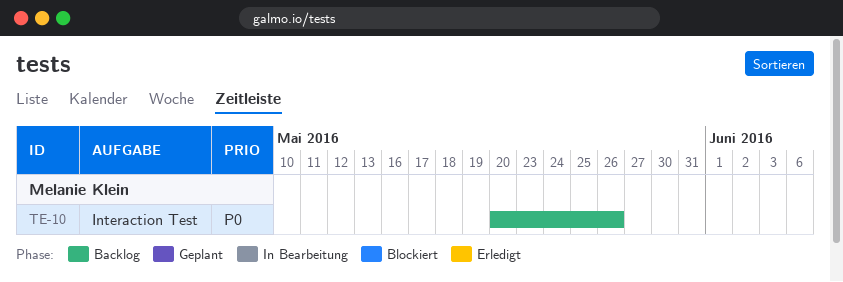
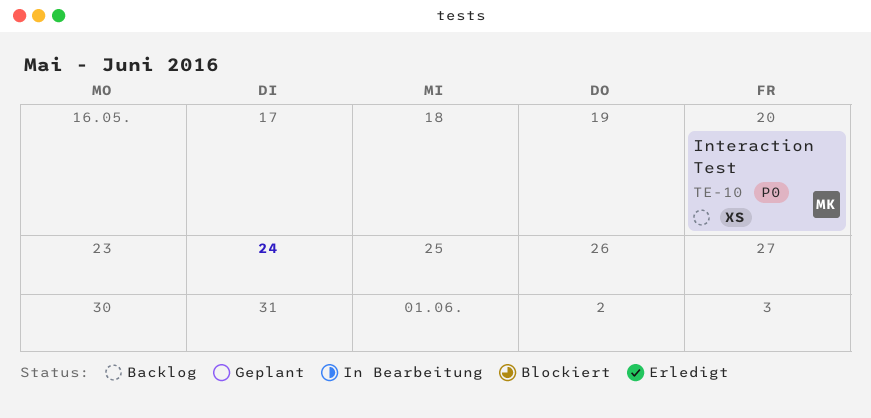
TE-10, due: May 26 -> May 20

